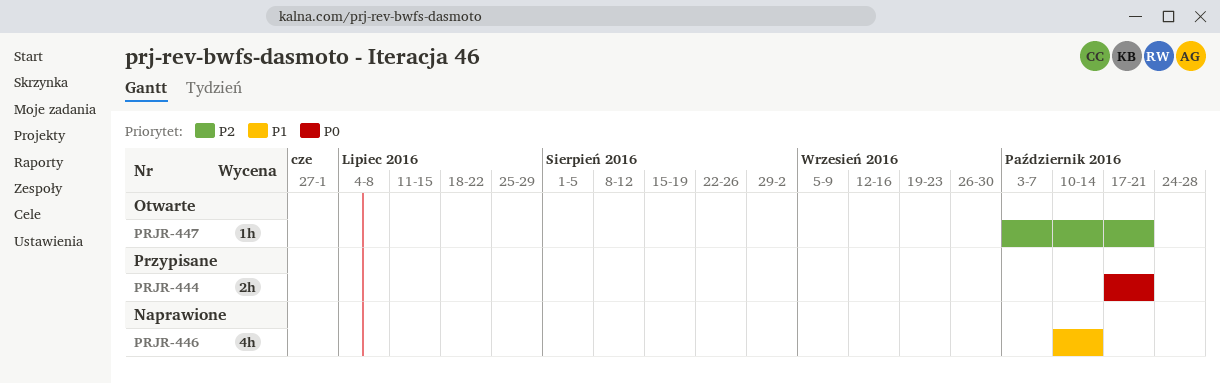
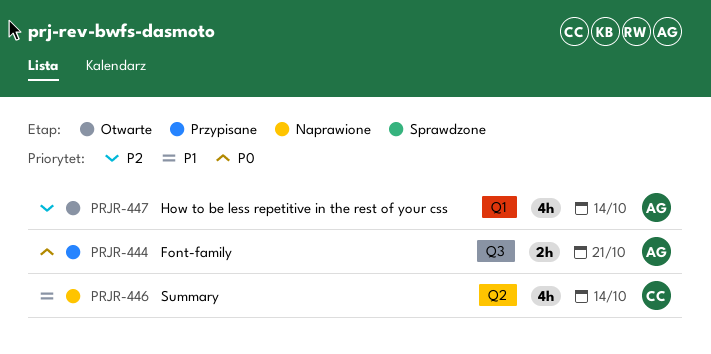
PRJR-447, estimate: 1h -> 4h
PRJR-447, due: Oct 21 -> Oct 14

